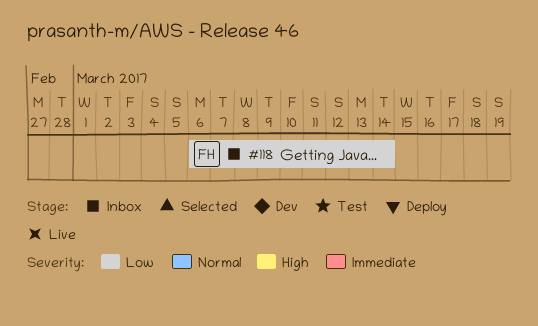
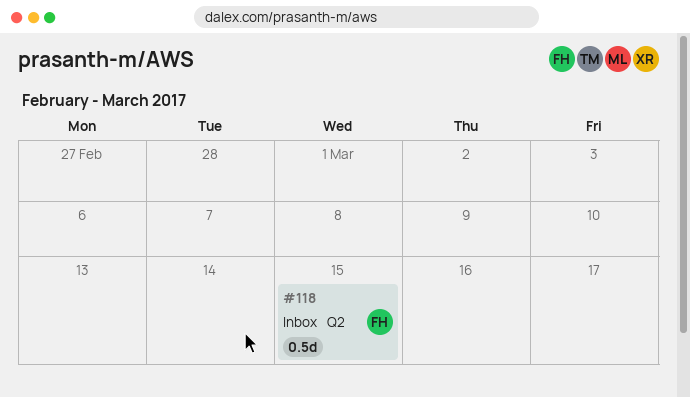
#118, due: Mar 14 -> Mar 15

